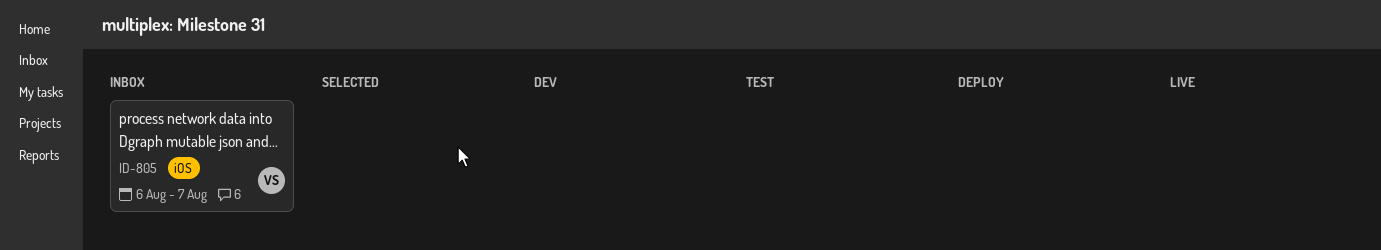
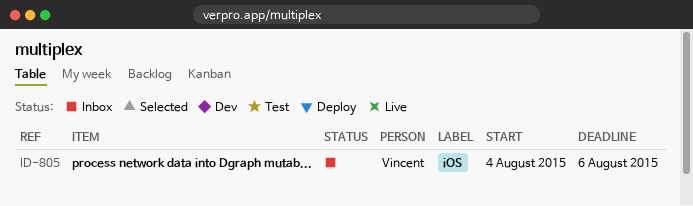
ID-805, start: Aug 6 -> Aug 4
ID-805, due: Aug 7 -> Aug 6

